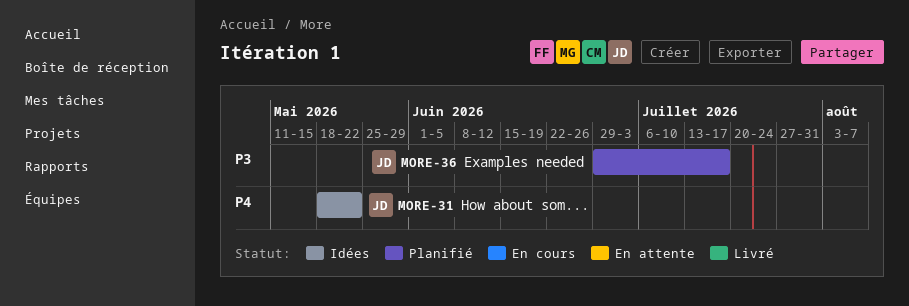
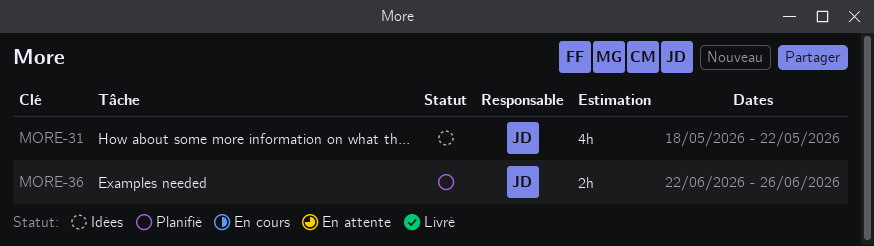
MORE-36, start: Jun 29 -> Jun 22
MORE-36, due: Jul 17 -> Jun 26

